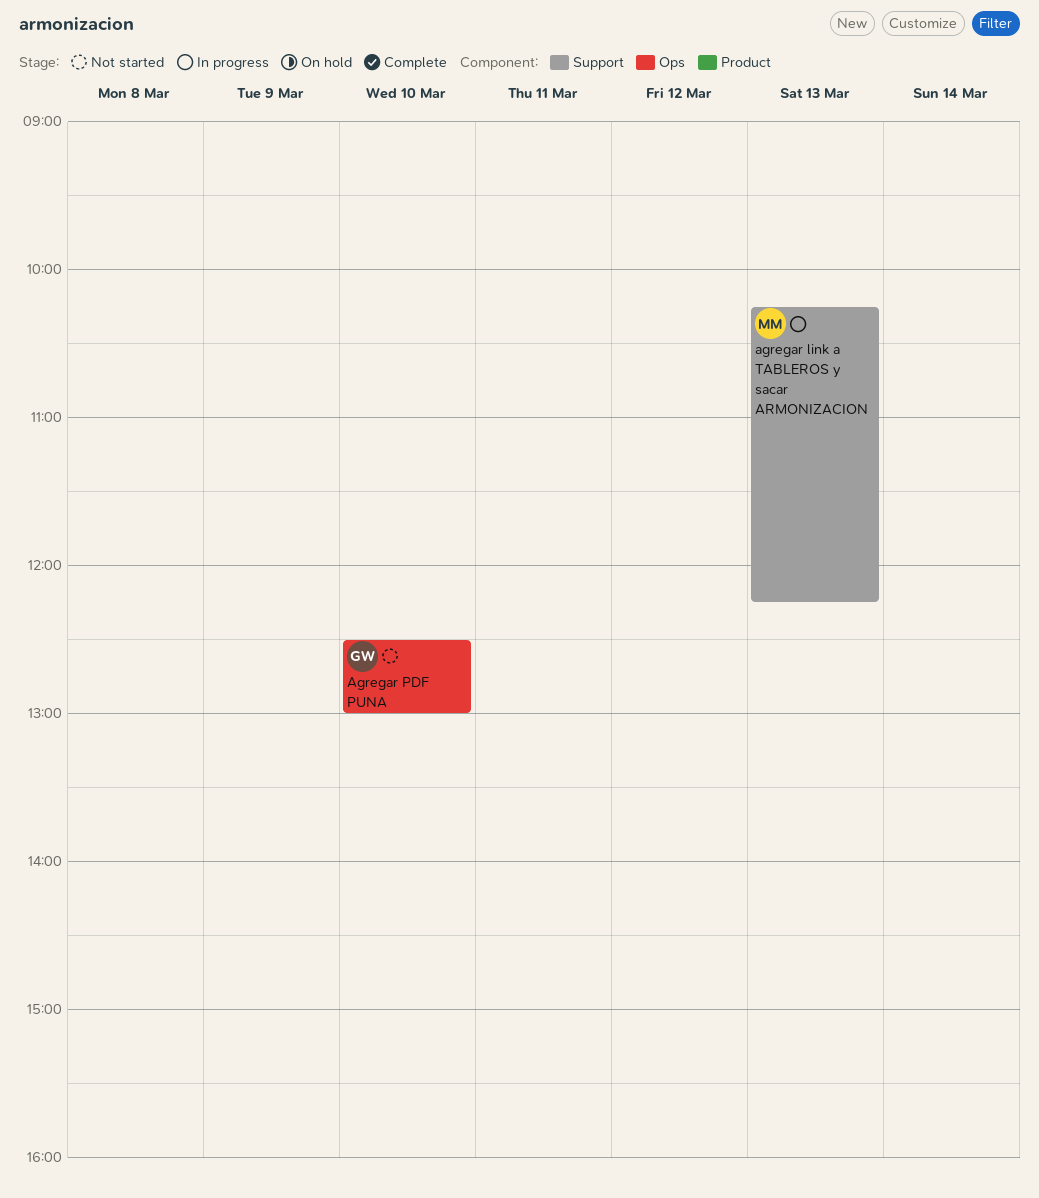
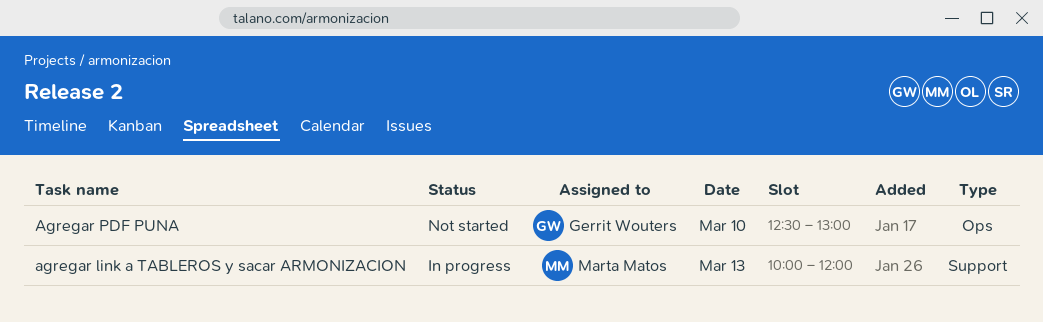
agregar link a TABLEROS y sacar ARMONIZACION, begins: 10:15 -> 10:00
agregar link a TABLEROS y sacar ARMONIZACION, ends: 12:15 -> 12:00

